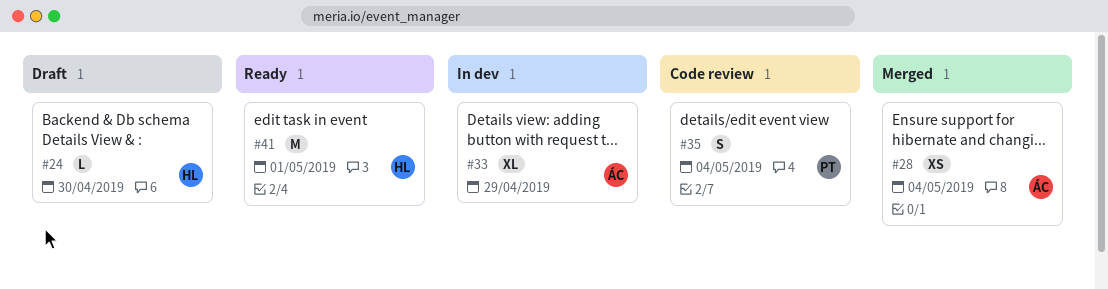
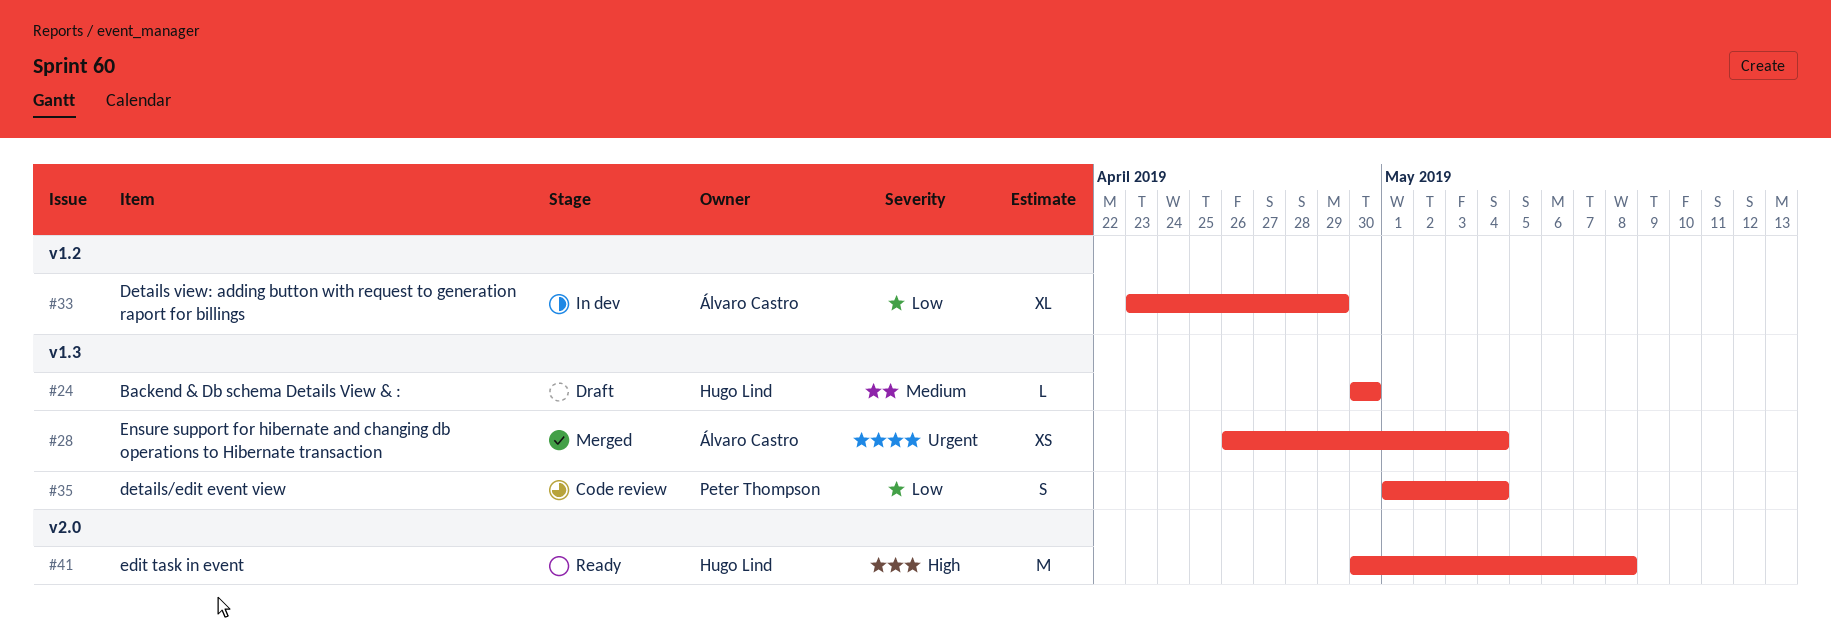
#41, due: May 1 -> May 8

